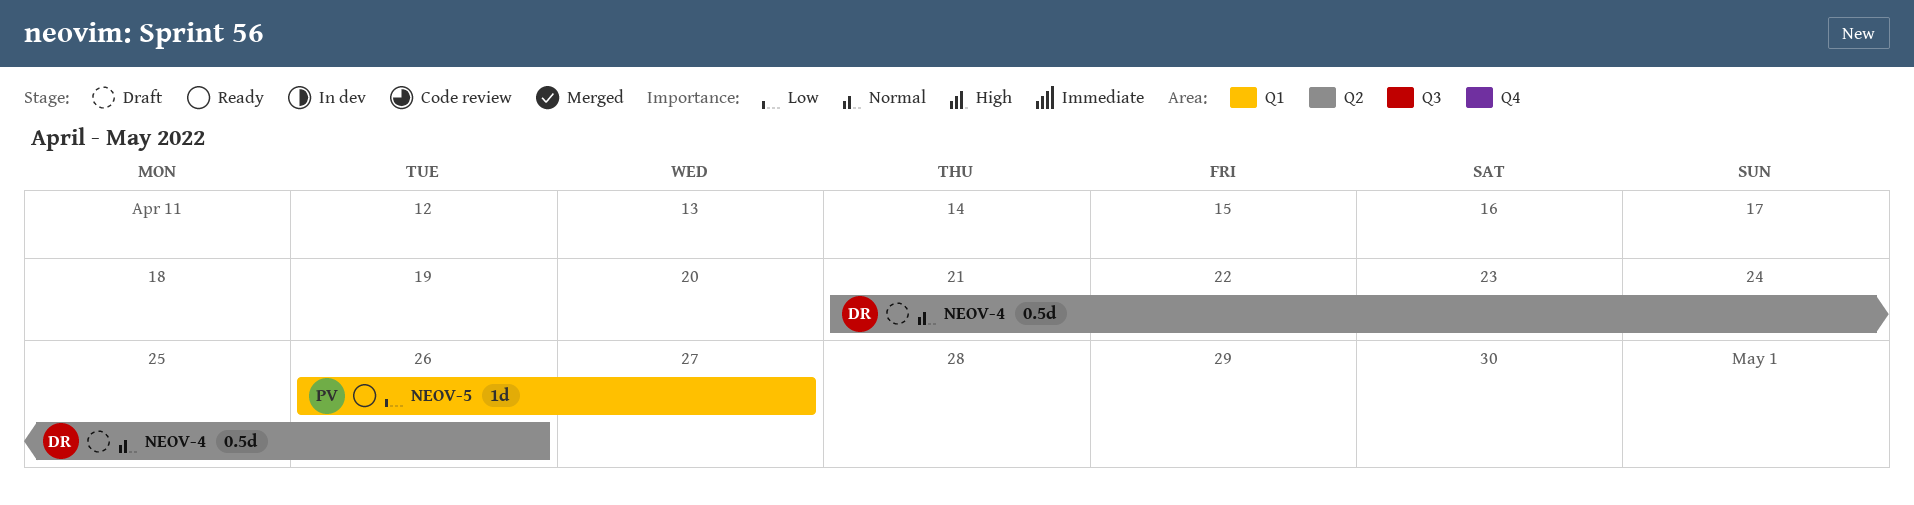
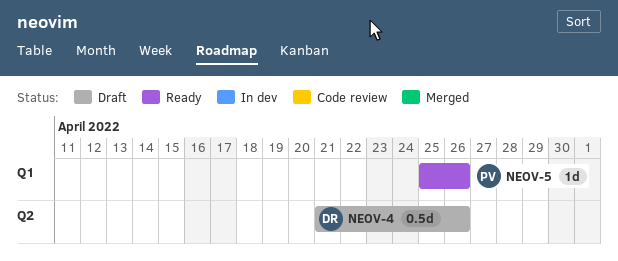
NEOV-5, start: Apr 26 -> Apr 25
NEOV-5, due: Apr 27 -> Apr 26

